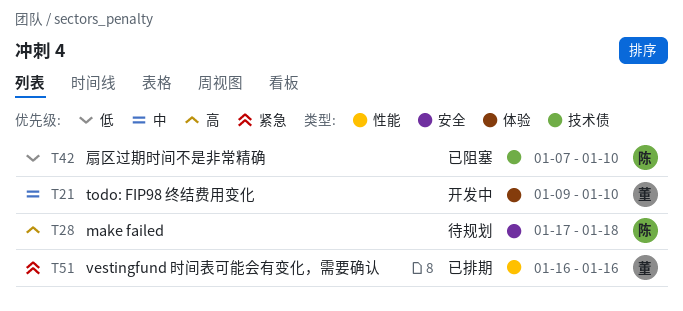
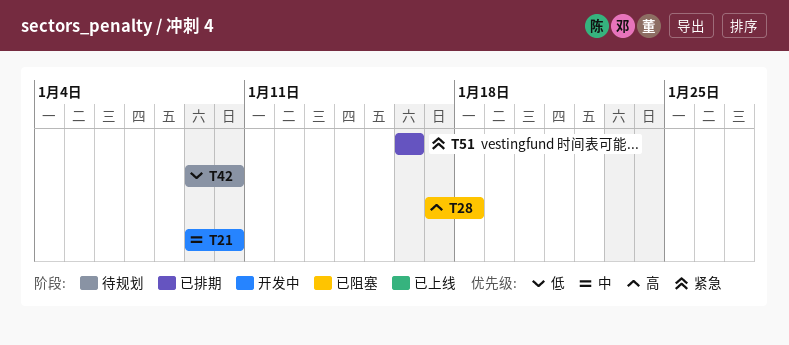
T28, status: 待规划 -> 已阻塞
T42, status: 已阻塞 -> 待规划
T42, start: Jan 7 -> Jan 9

